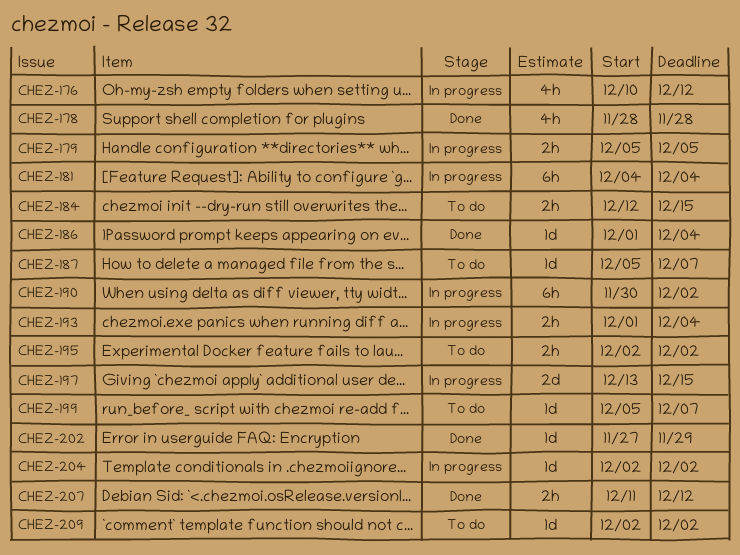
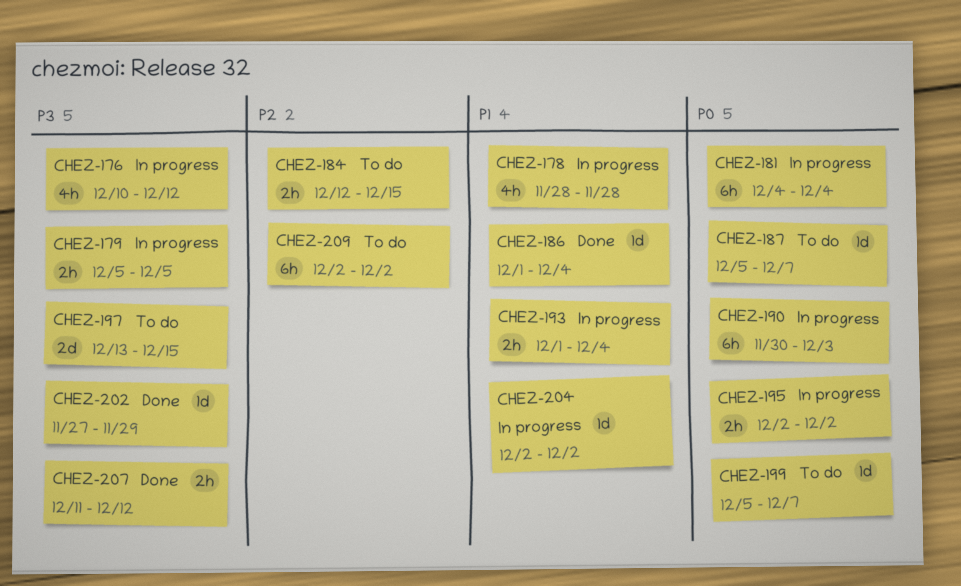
CHEZ-178, status: Done -> In progress
CHEZ-190, due: Dec 2 -> Dec 3
CHEZ-195, status: To do -> In progress
CHEZ-197, status: In progress -> To do
CHEZ-209, estimate: 1d -> 6h

